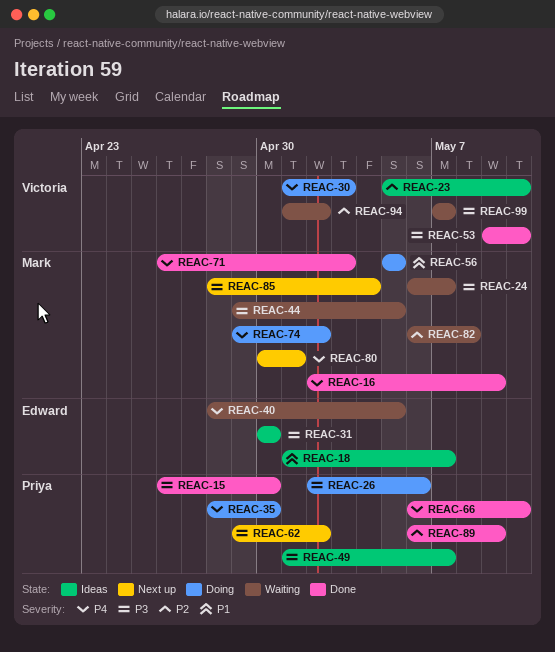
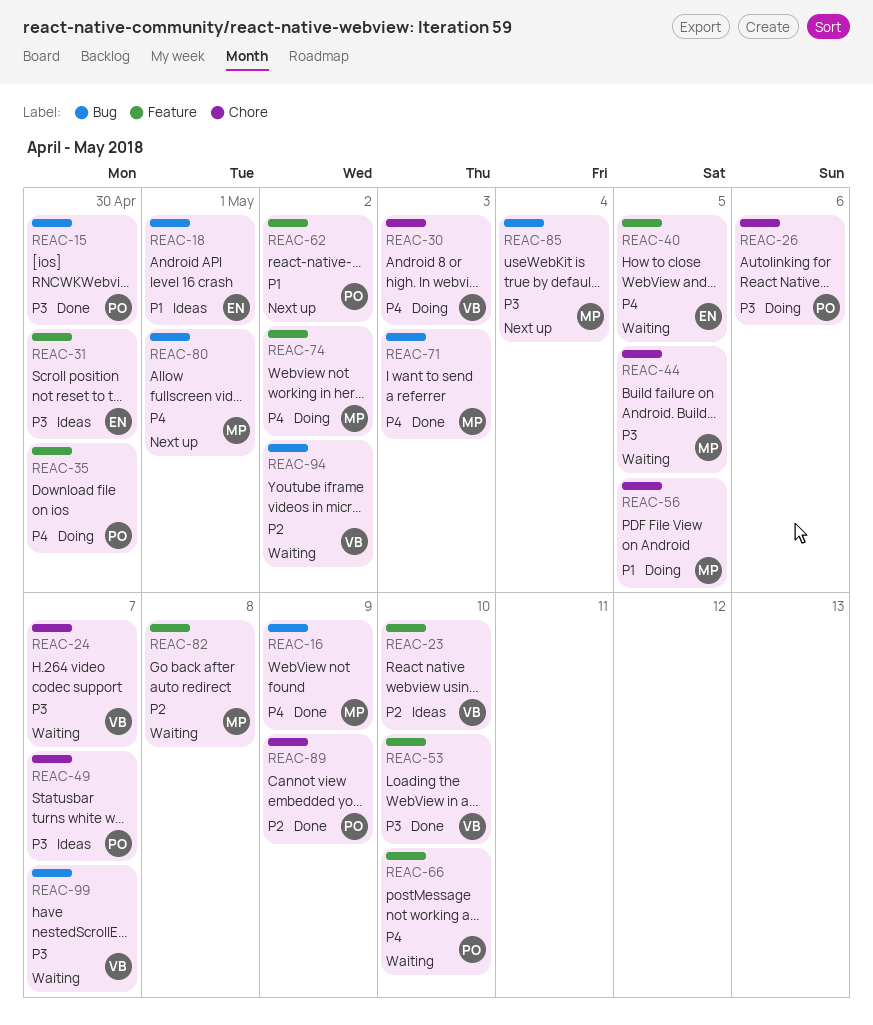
REAC-18, due: May 7 -> May 1
REAC-24, owner: Mark -> Victoria
REAC-62, priority: P3 -> P1
REAC-66, status: Done -> Waiting

